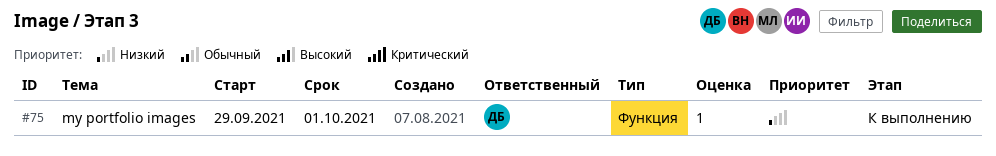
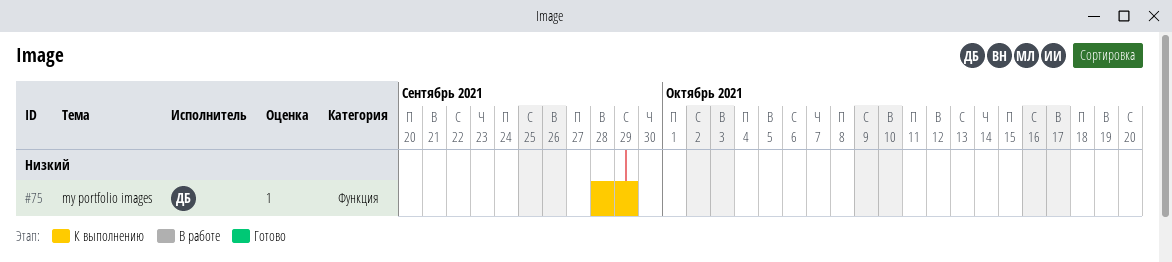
#75, start: Sep 29 -> Sep 28
#75, due: Oct 1 -> Sep 29

